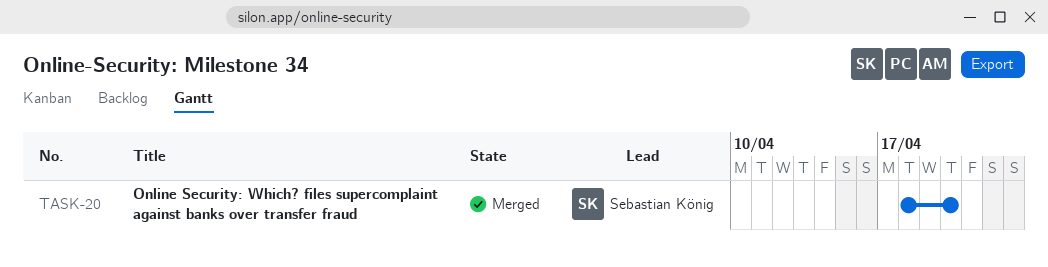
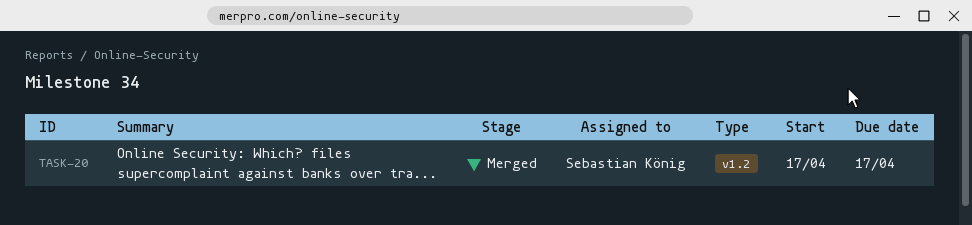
TASK-20, start: Apr 18 -> Apr 17
TASK-20, due: Apr 20 -> Apr 17

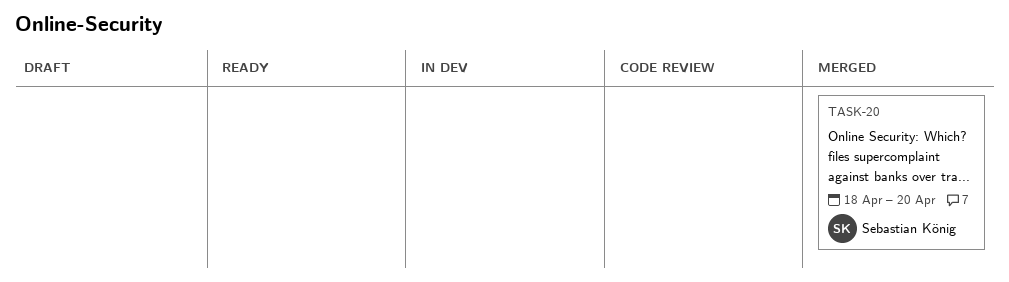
TASK-20, start: Apr 17 -> Apr 18
TASK-20, due: Apr 17 -> Apr 20

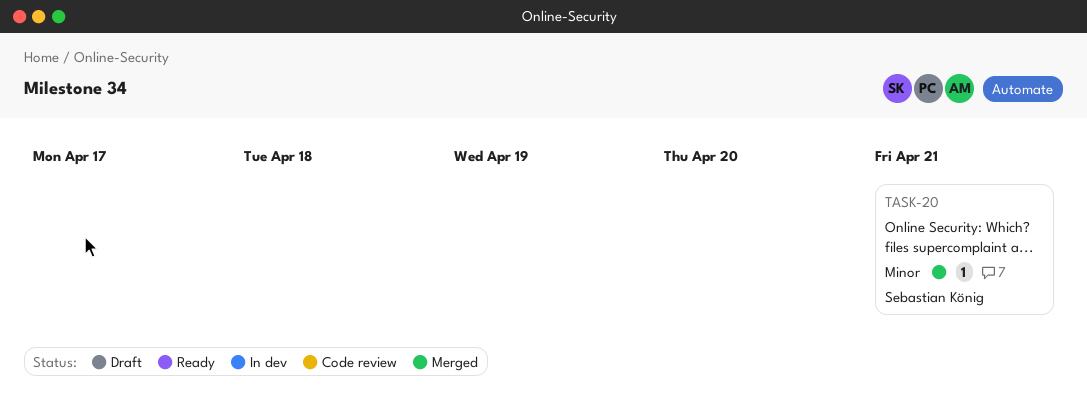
TASK-20, due: Apr 20 -> Apr 21

